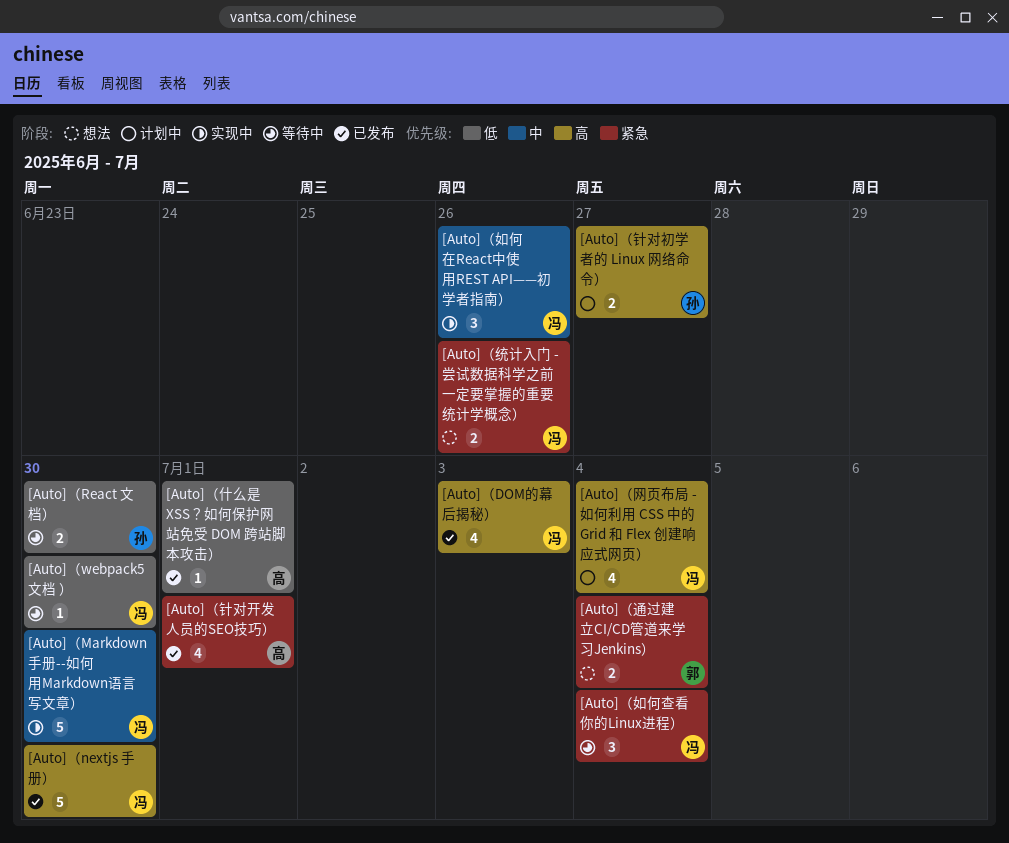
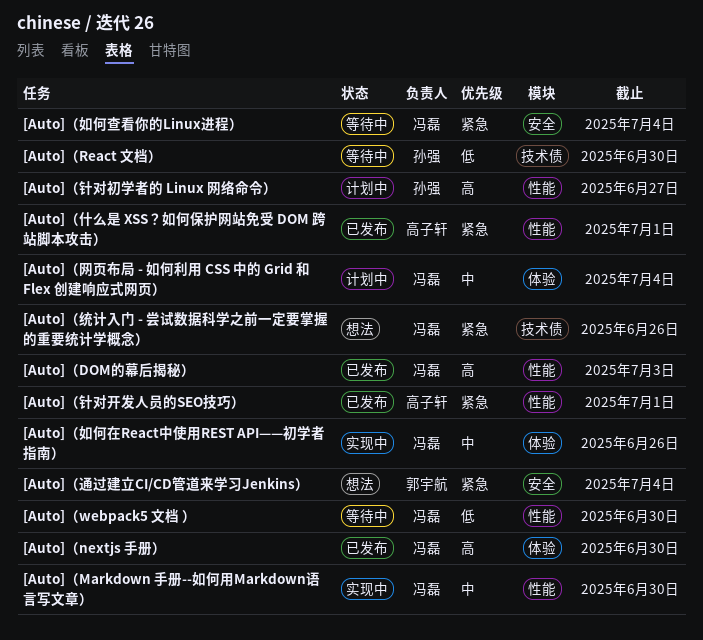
[Auto]（什么是 XSS？如何保护网站免受 DOM 跨站脚本攻击）, priority: 低 -> 紧急
[Auto]（网页布局 - 如何利用 CSS 中的 Grid 和 Flex 创建响应式网页）, priority: 高 -> 中

